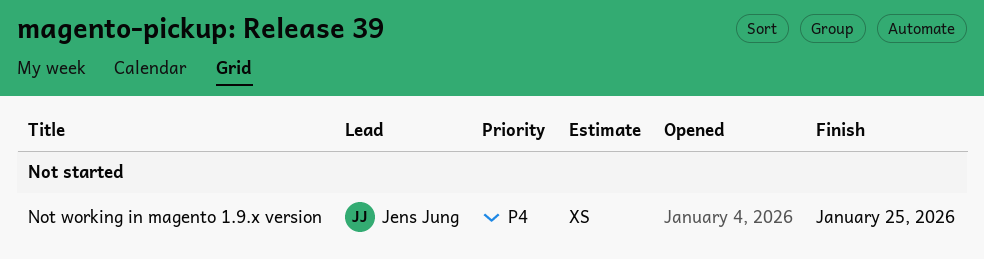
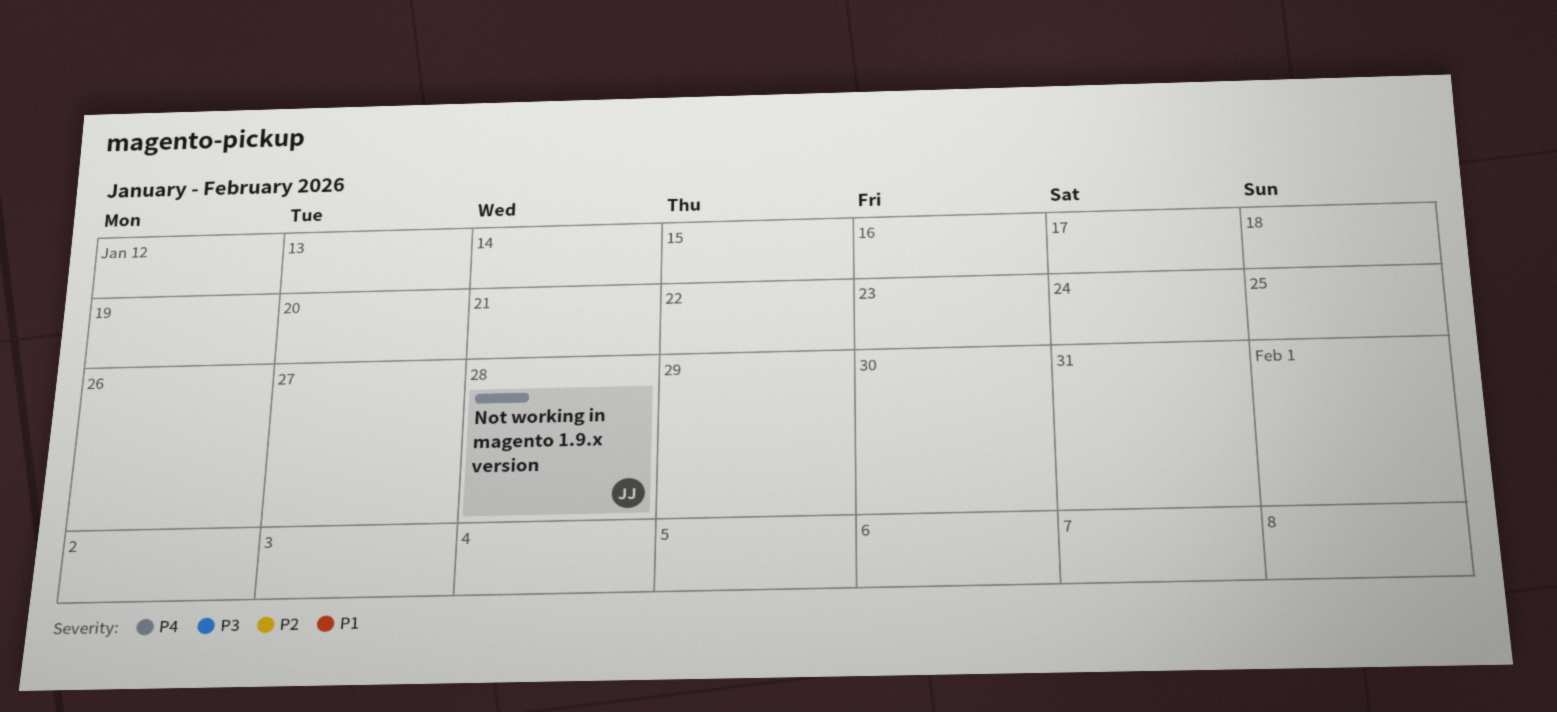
Not working in magento 1.9.x version, due: Jan 25 -> Jan 28

